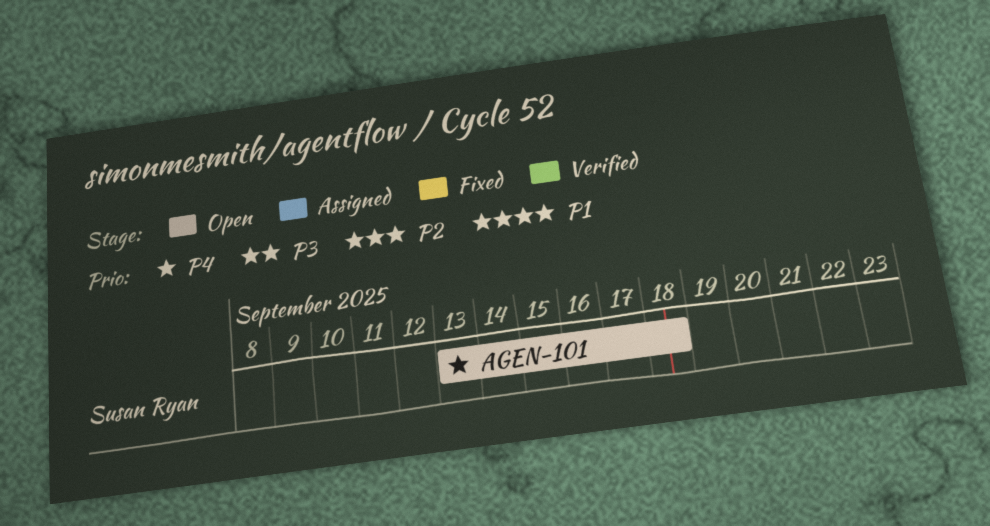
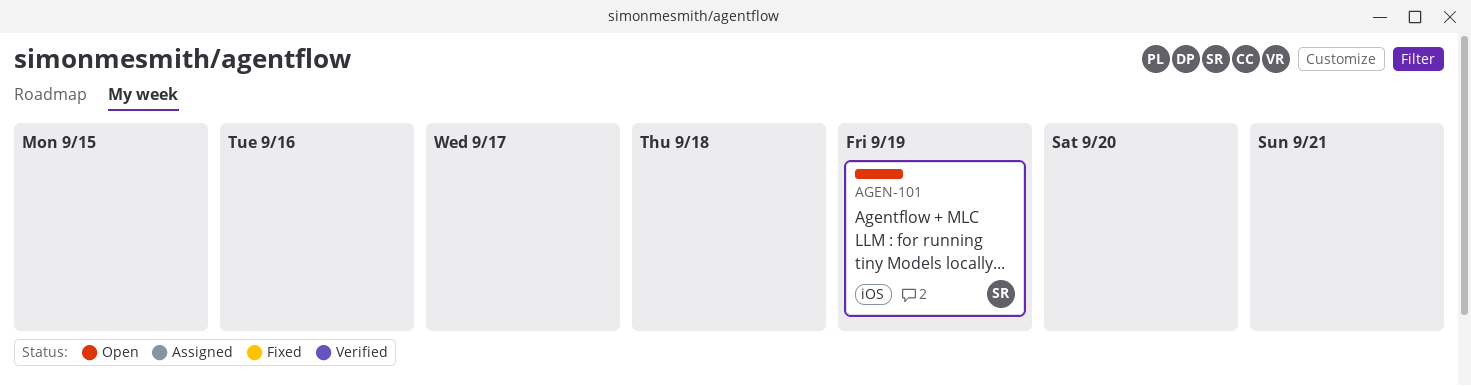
AGEN-101, due: Sep 18 -> Sep 19

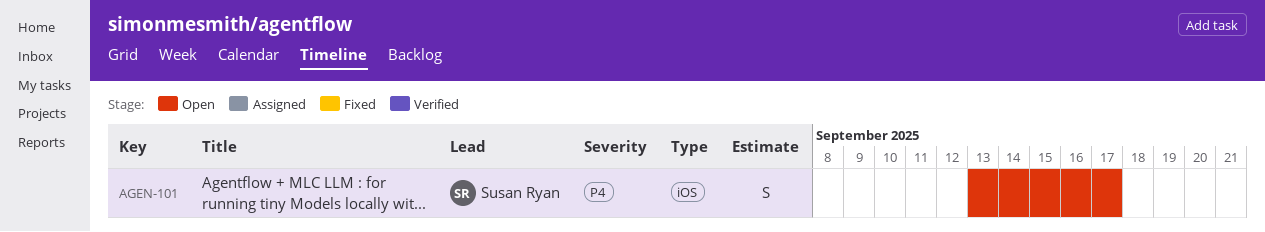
AGEN-101, due: Sep 19 -> Sep 17

